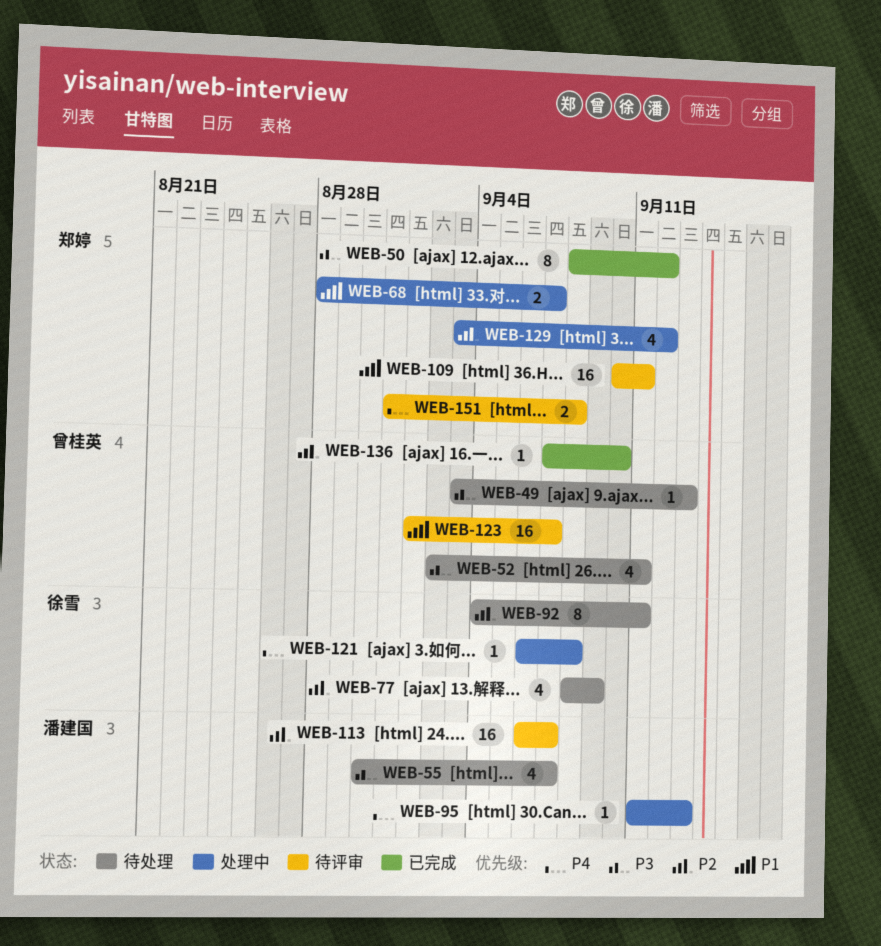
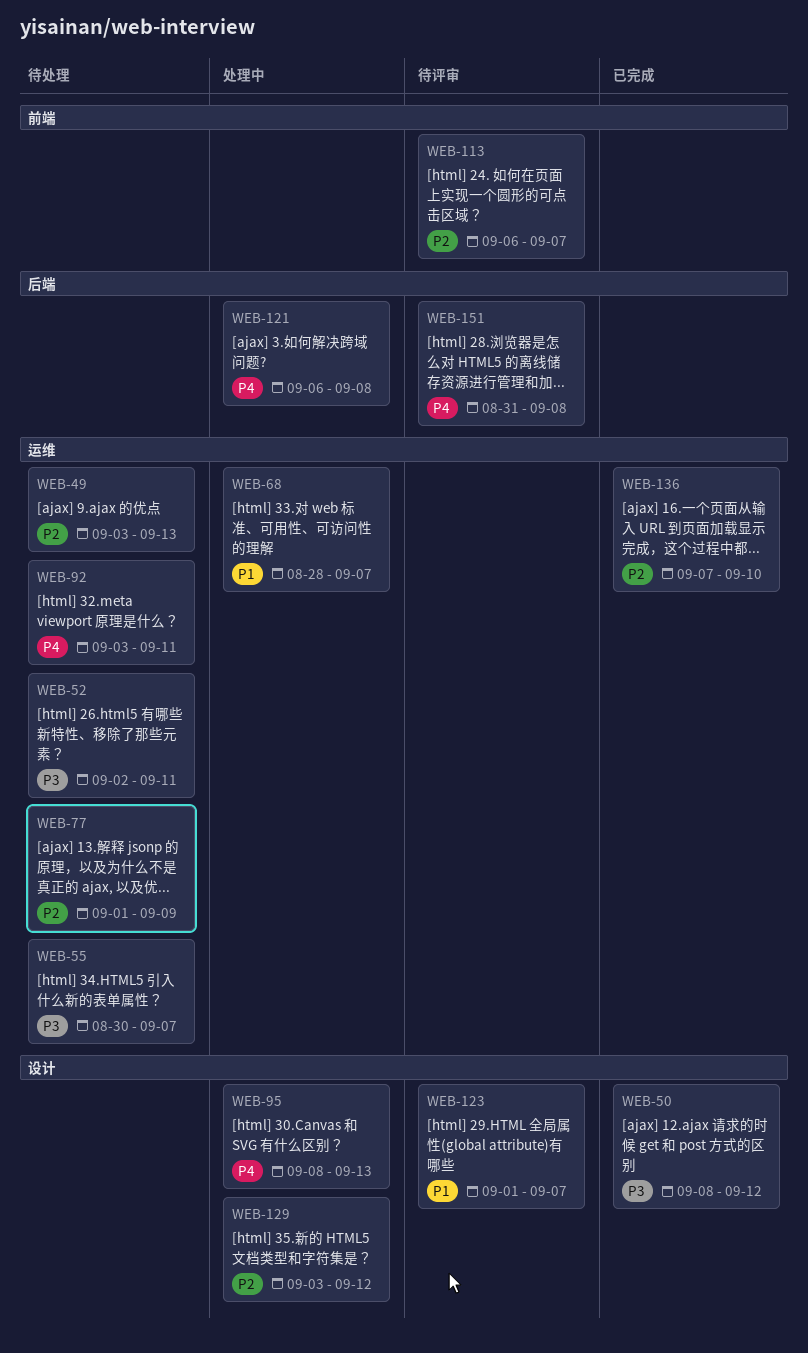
WEB-49, priority: P3 -> P2
WEB-77, start: Sep 8 -> Sep 1
WEB-92, priority: P2 -> P4
WEB-92, start: Sep 4 -> Sep 3
WEB-95, start: Sep 11 -> Sep 8
WEB-109: present -> none

